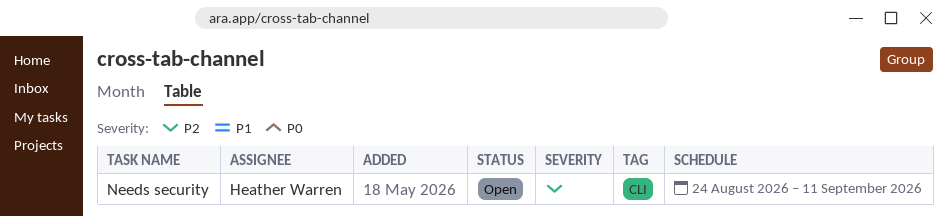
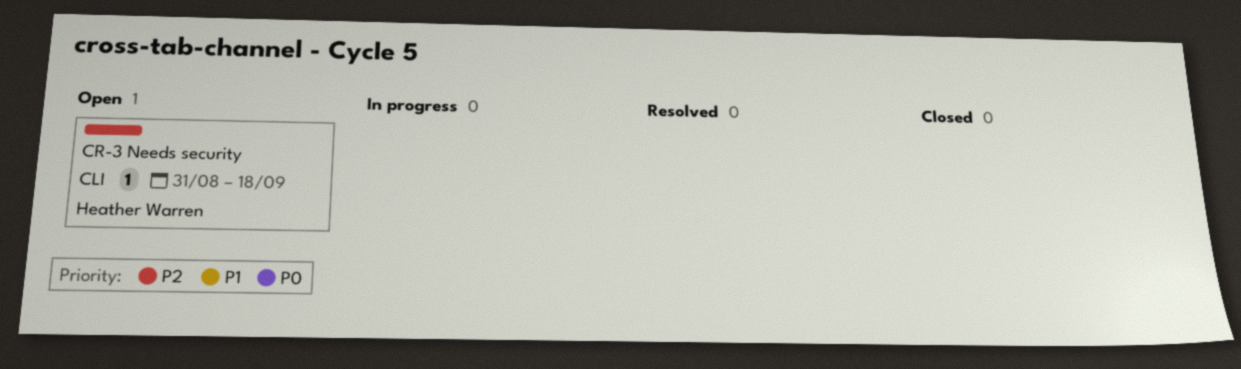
Needs security, start: Aug 24 -> Aug 31
Needs security, due: Sep 11 -> Sep 18

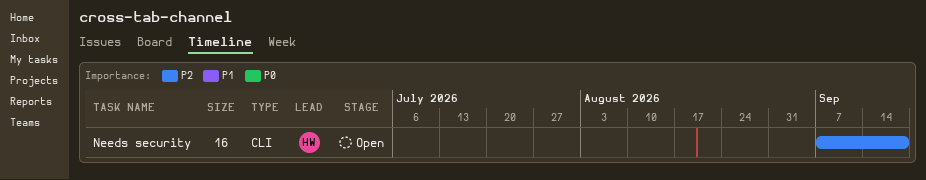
Needs security, estimate: 1 -> 16
Needs security, start: Aug 31 -> Sep 7

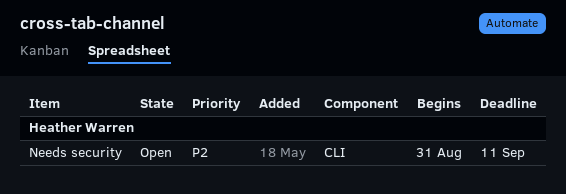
Needs security, start: Sep 7 -> Aug 31
Needs security, due: Sep 18 -> Sep 11

